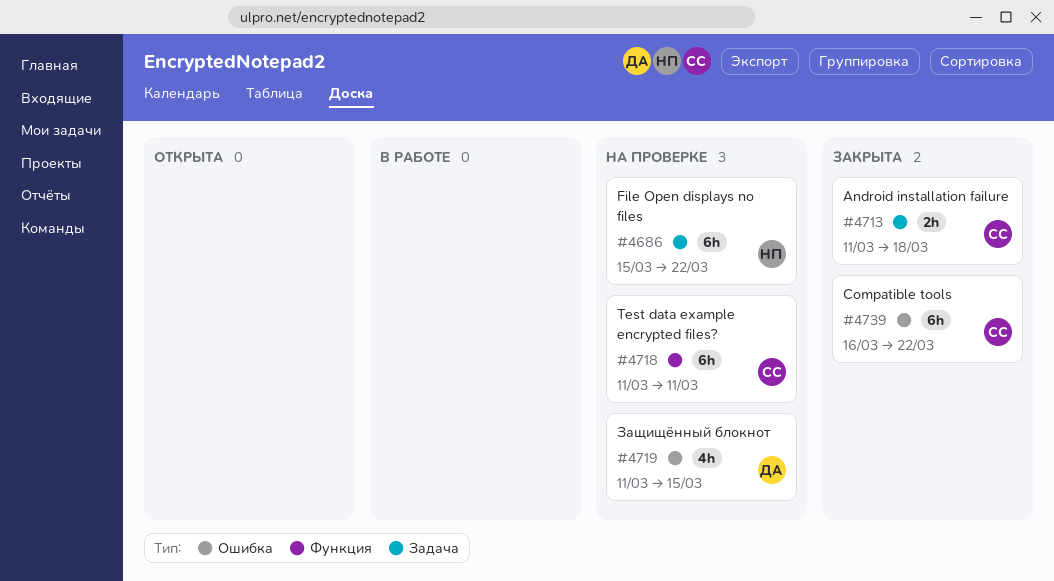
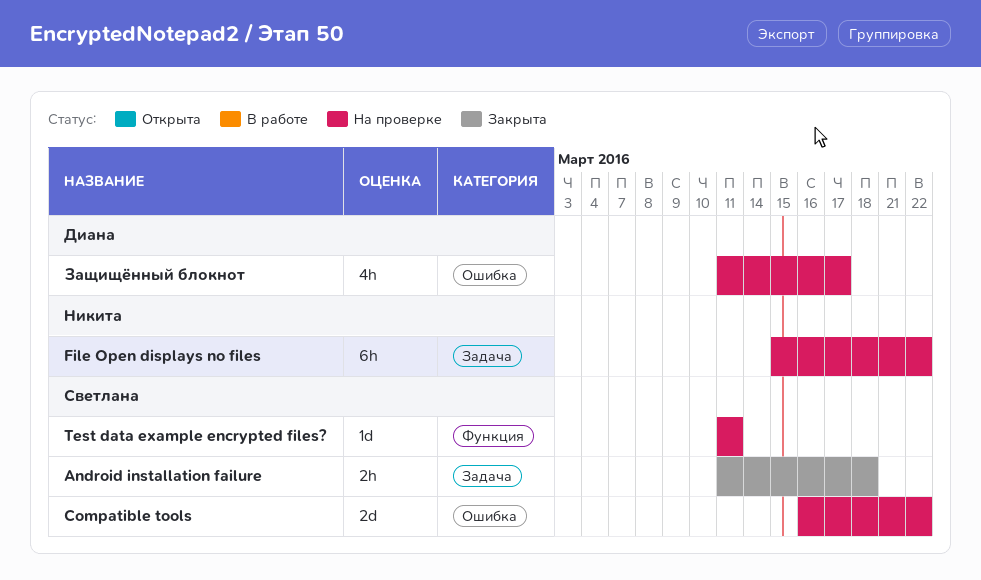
Compatible tools, status: Закрыта -> На проверке
Compatible tools, estimate: 6h -> 2d
Test data example encrypted files?, estimate: 6h -> 1d
Защищённый блокнот, due: Mar 15 -> Mar 17

